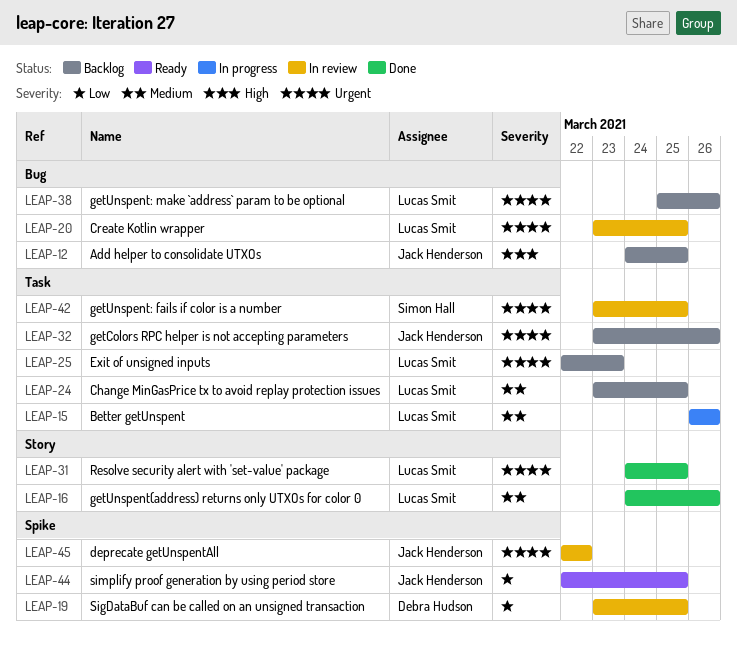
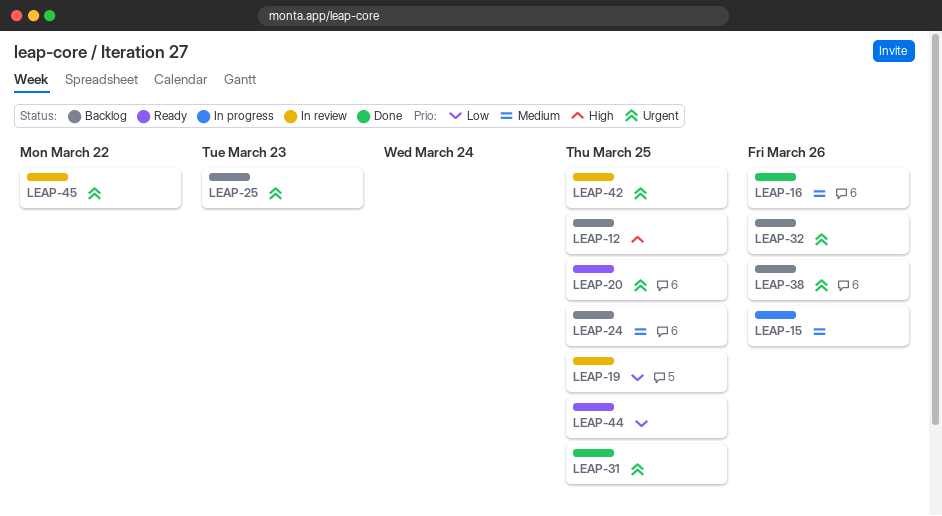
LEAP-20, status: In review -> Ready

